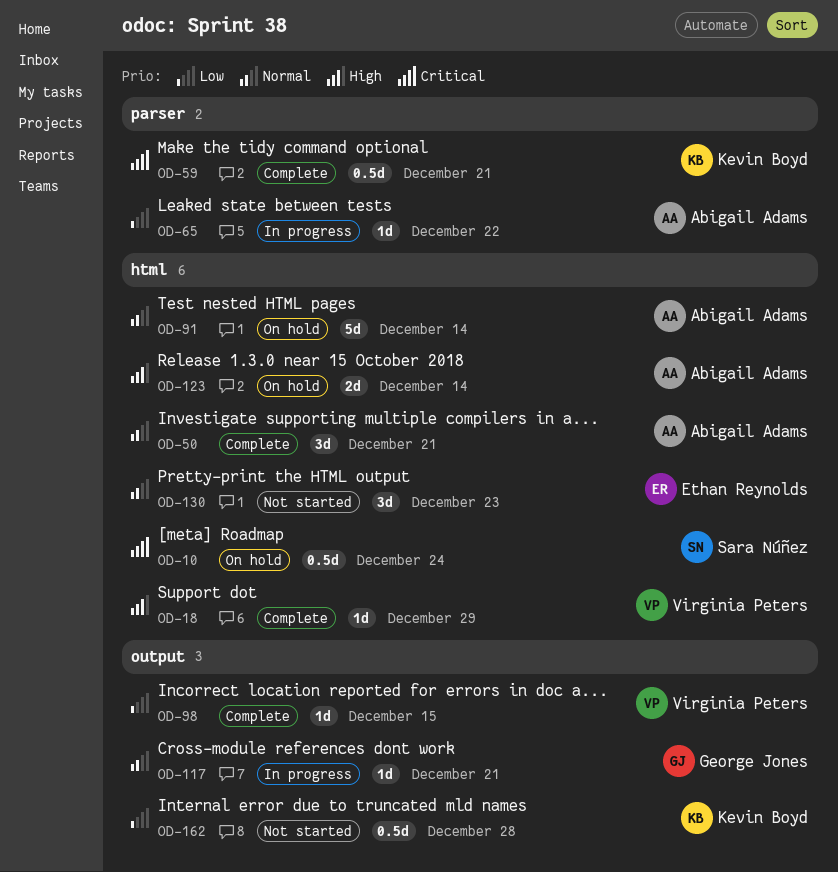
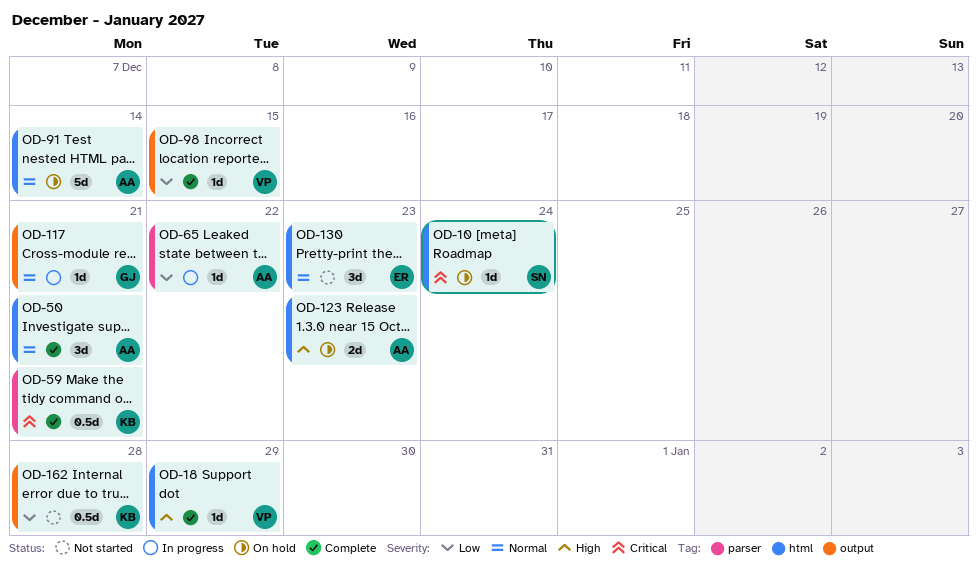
OD-10, estimate: 0.5d -> 1d
OD-123, due: Dec 14 -> Dec 23

